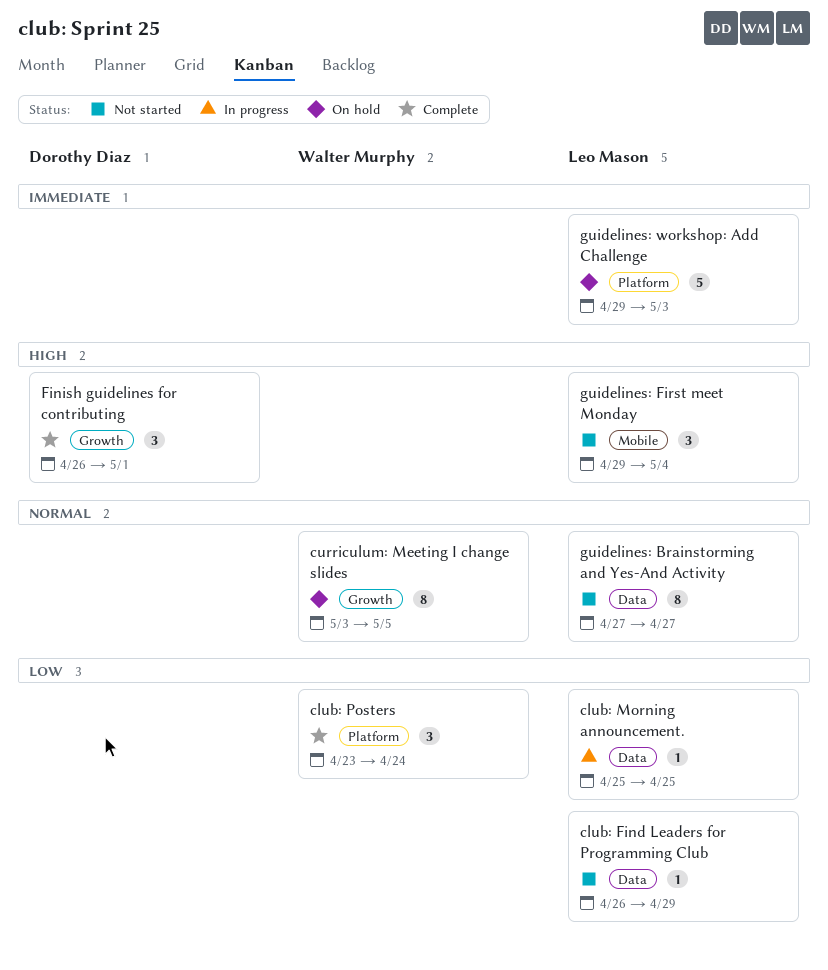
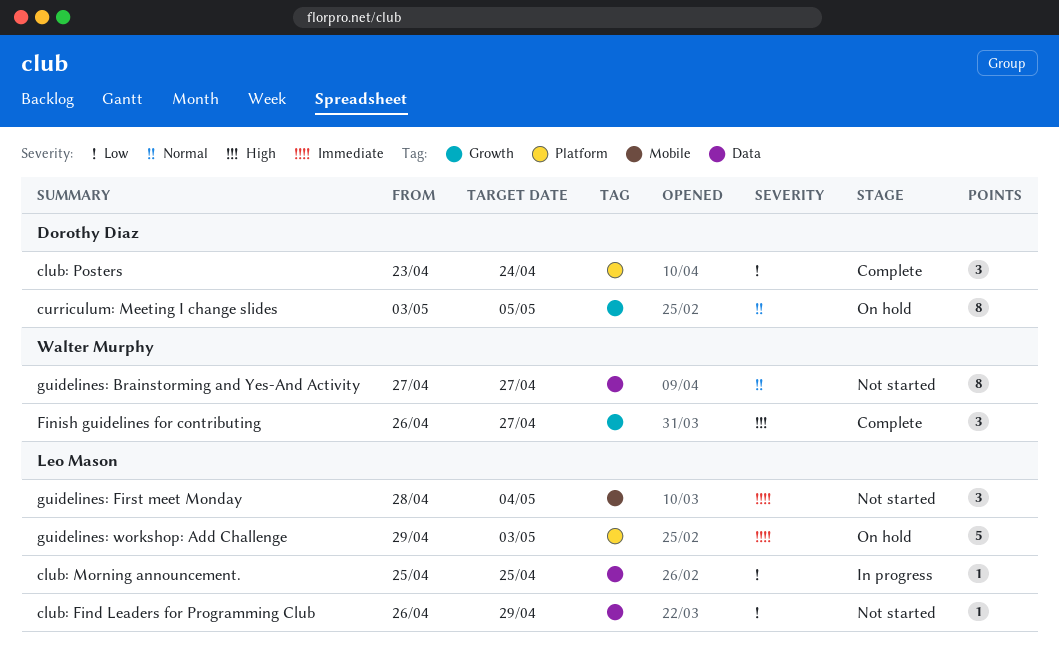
club: Posters, owner: Walter Murphy -> Dorothy Diaz
curriculum: Meeting I change slides, owner: Walter Murphy -> Dorothy Diaz
Finish guidelines for contributing, owner: Dorothy Diaz -> Walter Murphy
Finish guidelines for contributing, due: May 1 -> Apr 27
guidelines: Brainstorming and Yes-And Activity, owner: Leo Mason -> Walter Murphy
guidelines: First meet Monday, priority: High -> Immediate
guidelines: First meet Monday, start: Apr 29 -> Apr 28

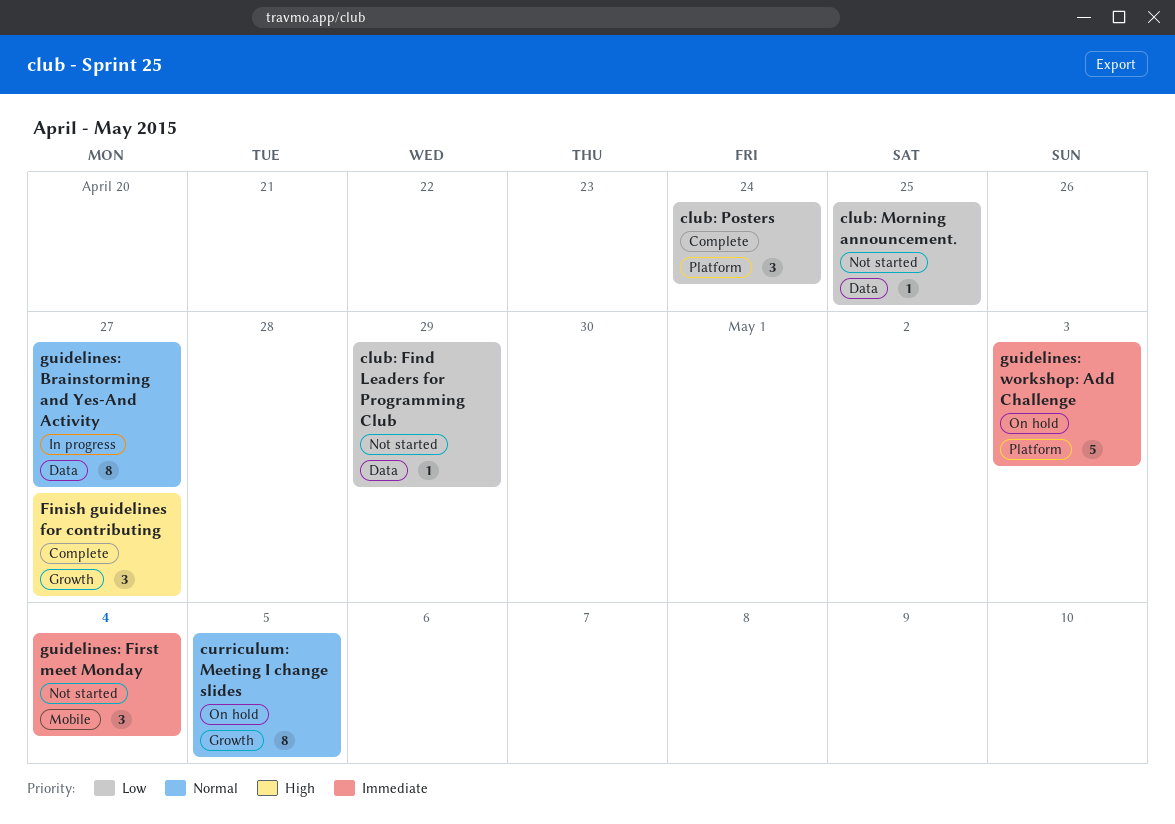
club: Morning announcement., status: In progress -> Not started
guidelines: Brainstorming and Yes-And Activity, status: Not started -> In progress

